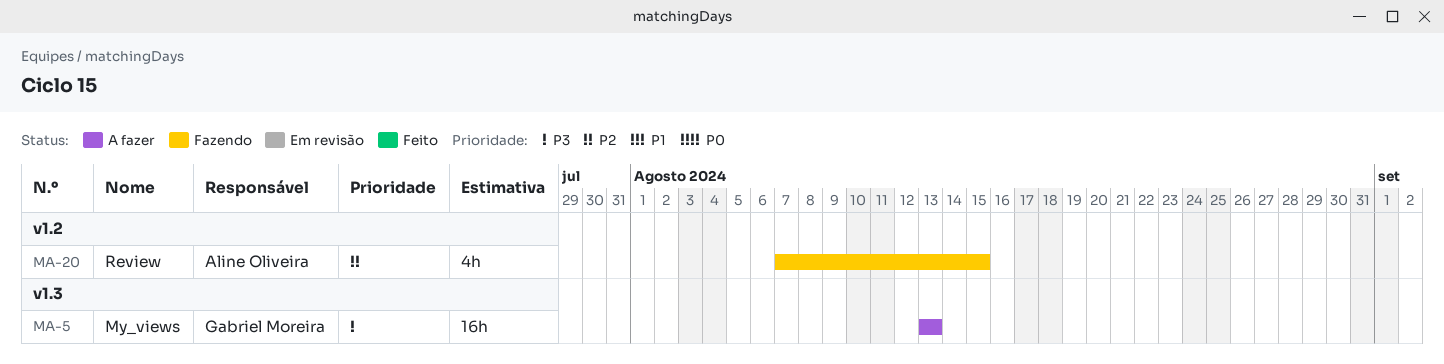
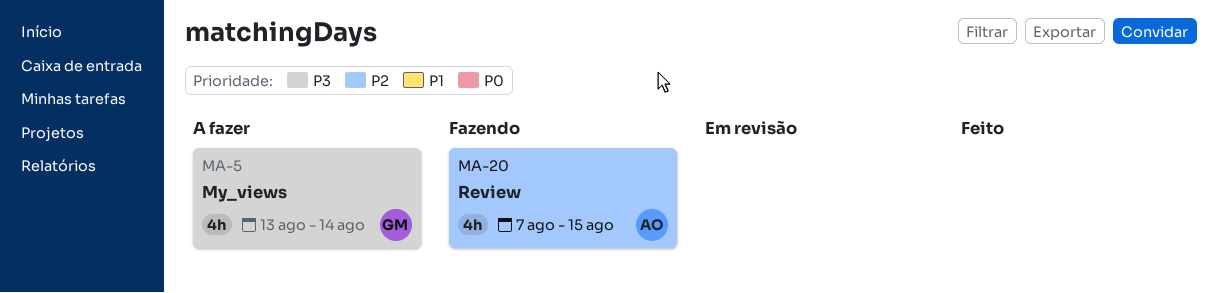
MA-5, estimate: 16h -> 4h
MA-5, due: Aug 13 -> Aug 14

